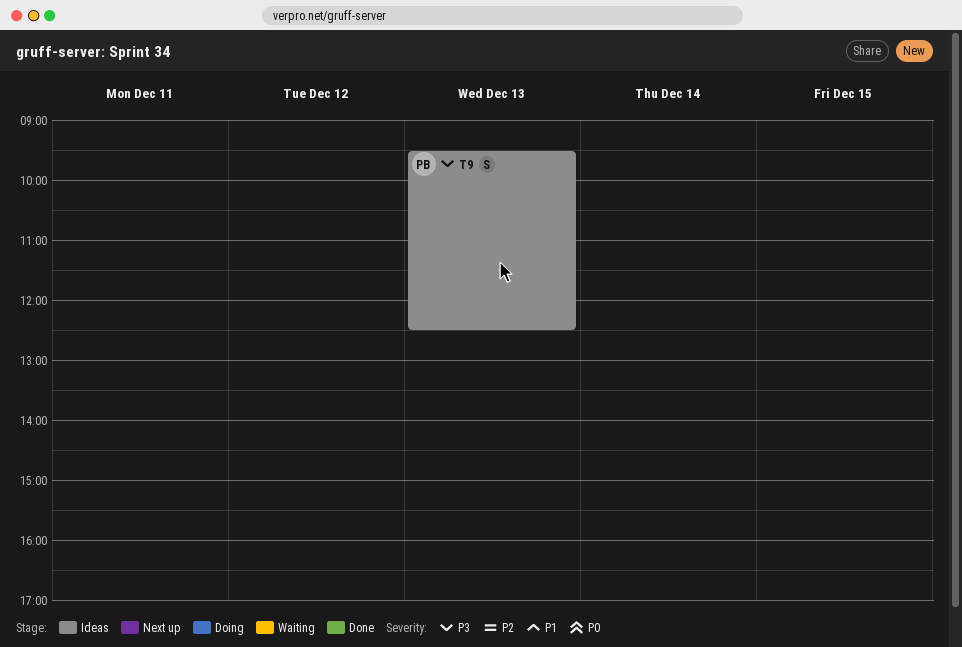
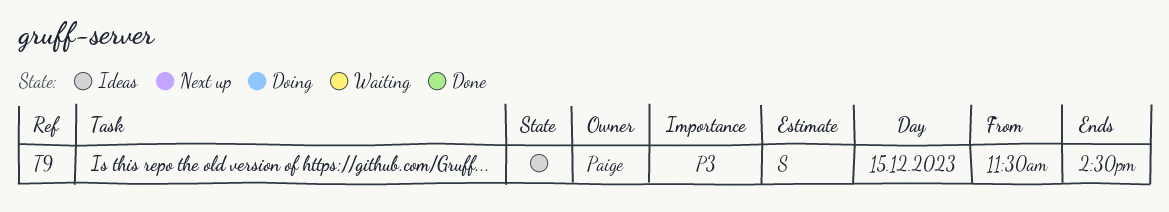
T9, day: Dec 13 -> Dec 15
T9, begins: 09:30 -> 11:30
T9, ends: 12:30 -> 14:30

